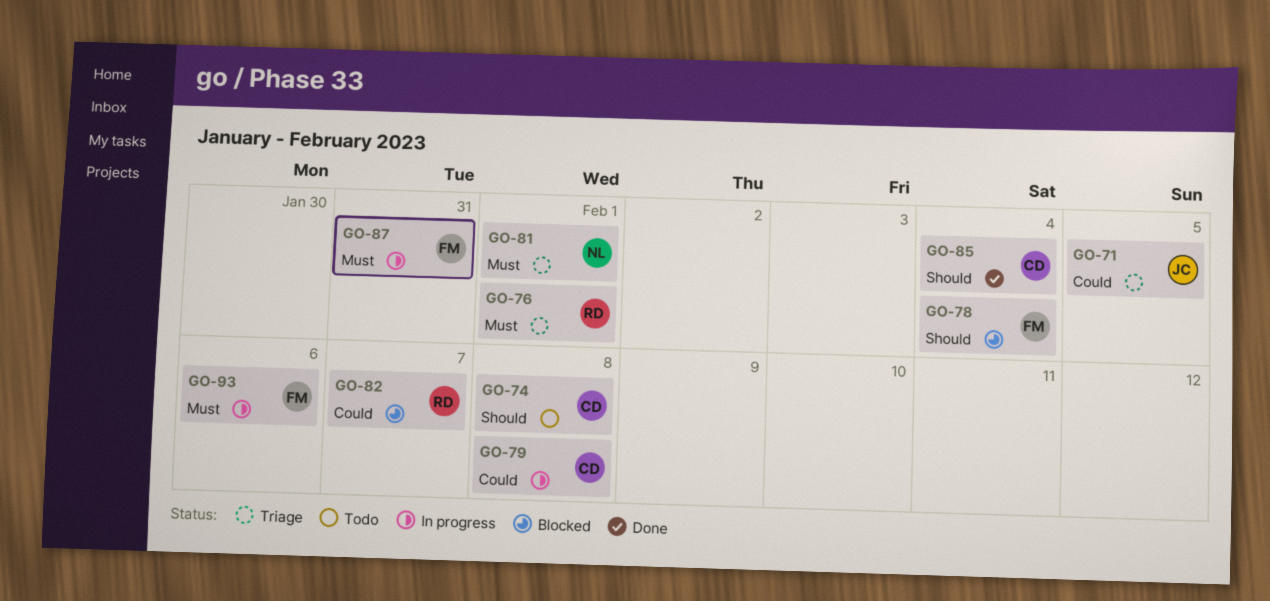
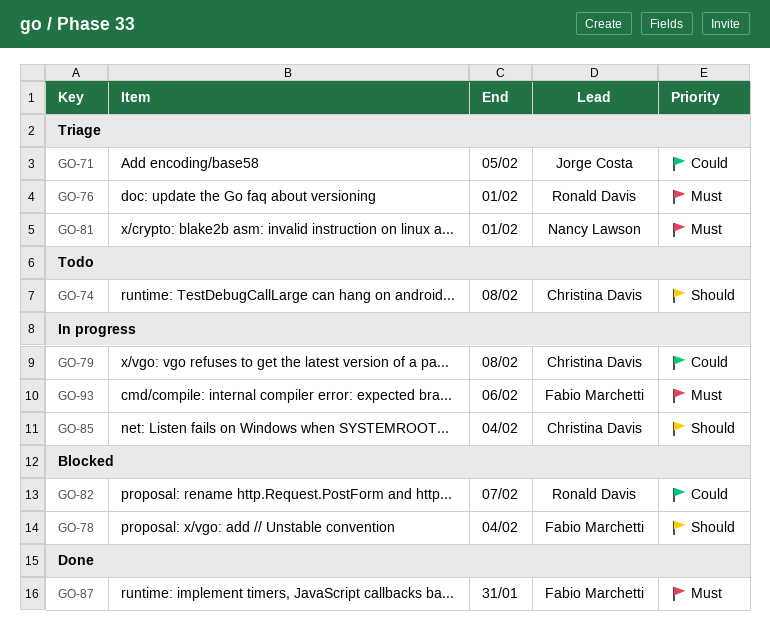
GO-85, status: Done -> In progress
GO-87, status: In progress -> Done

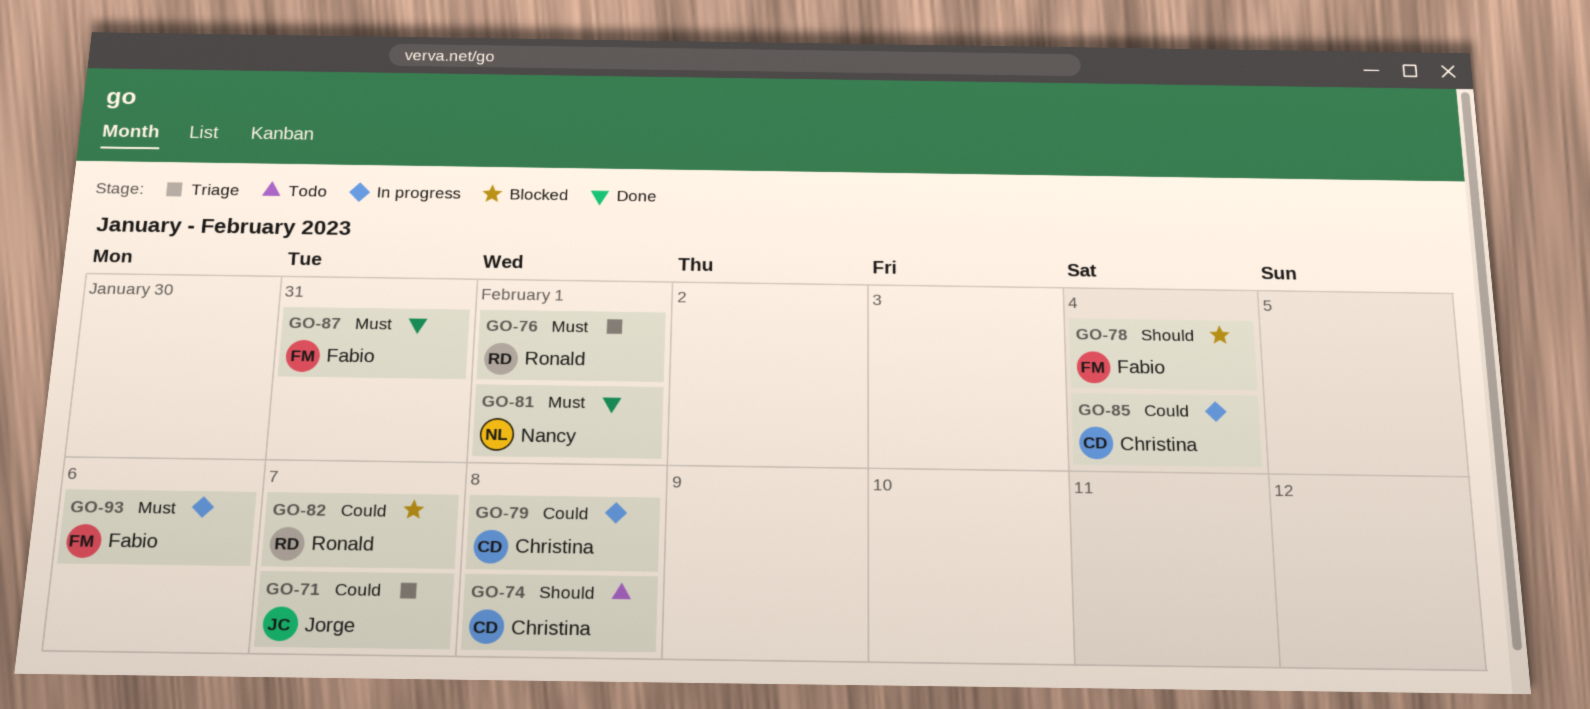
GO-71, due: Feb 5 -> Feb 7
GO-81, status: Triage -> Done
GO-85, priority: Should -> Could

